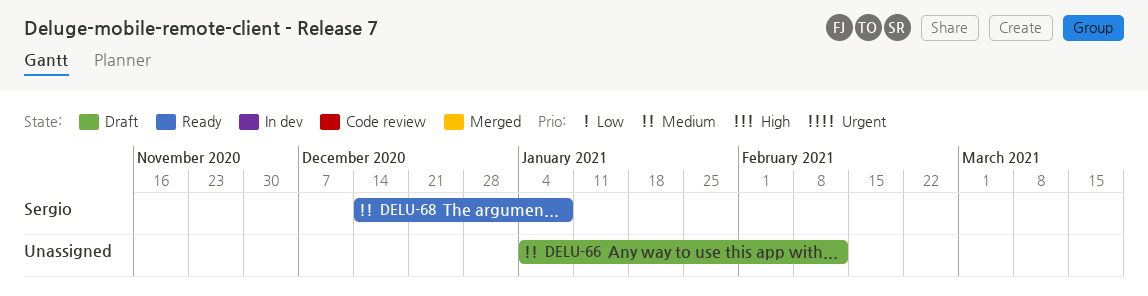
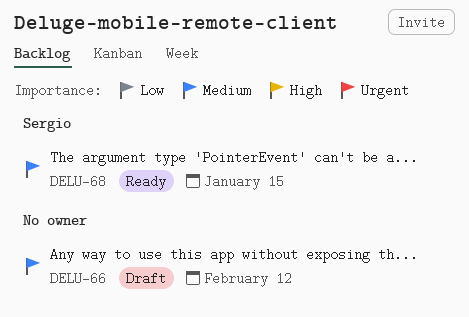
DELU-68, due: Jan 8 -> Jan 15

